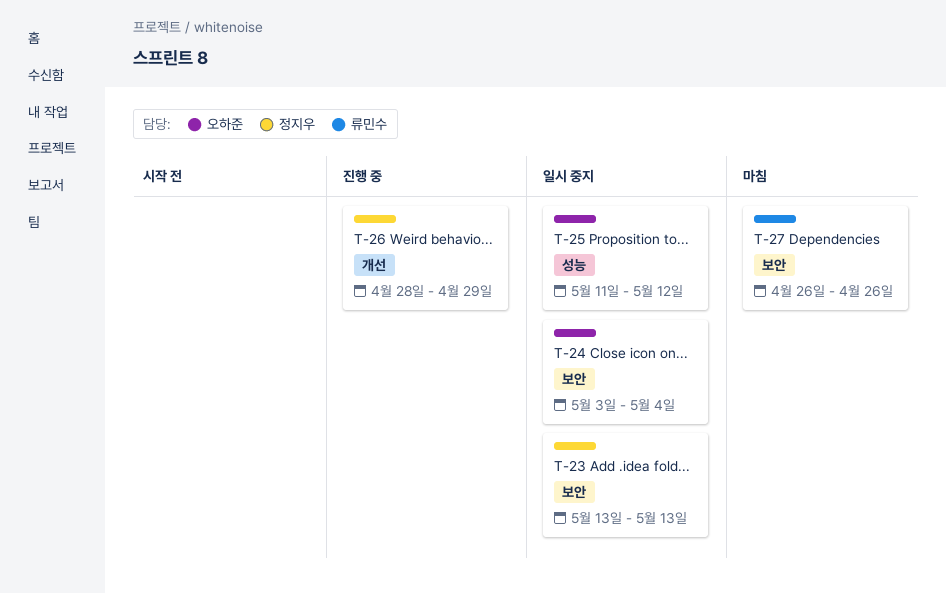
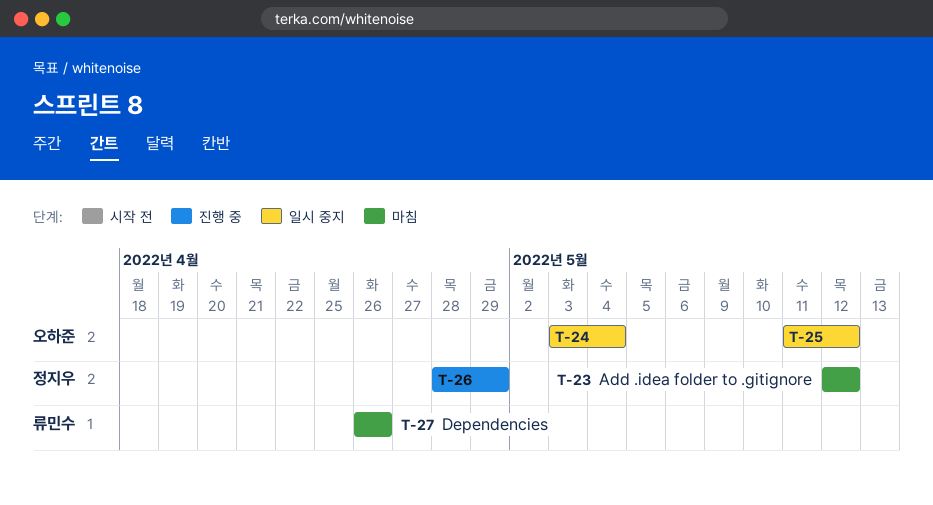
T-23, status: 일시 중지 -> 마침
T-23, start: May 13 -> May 12
T-23, due: May 13 -> May 12

